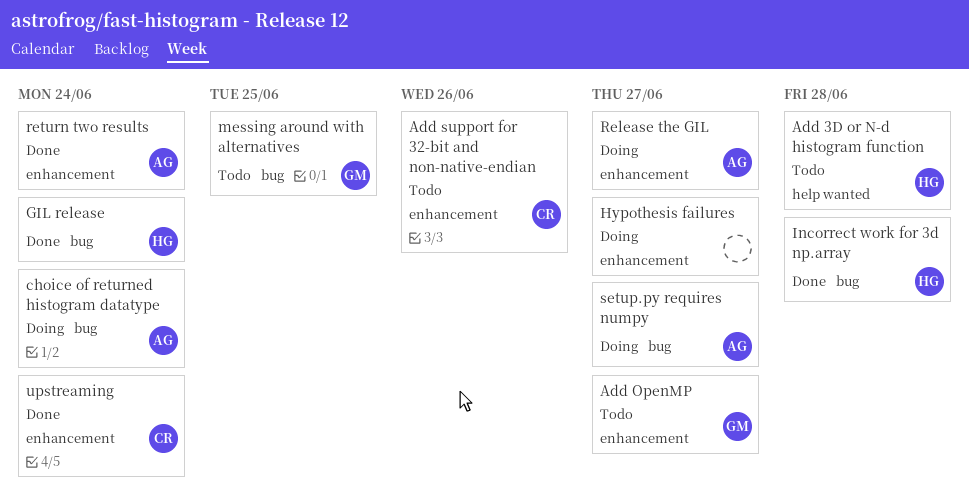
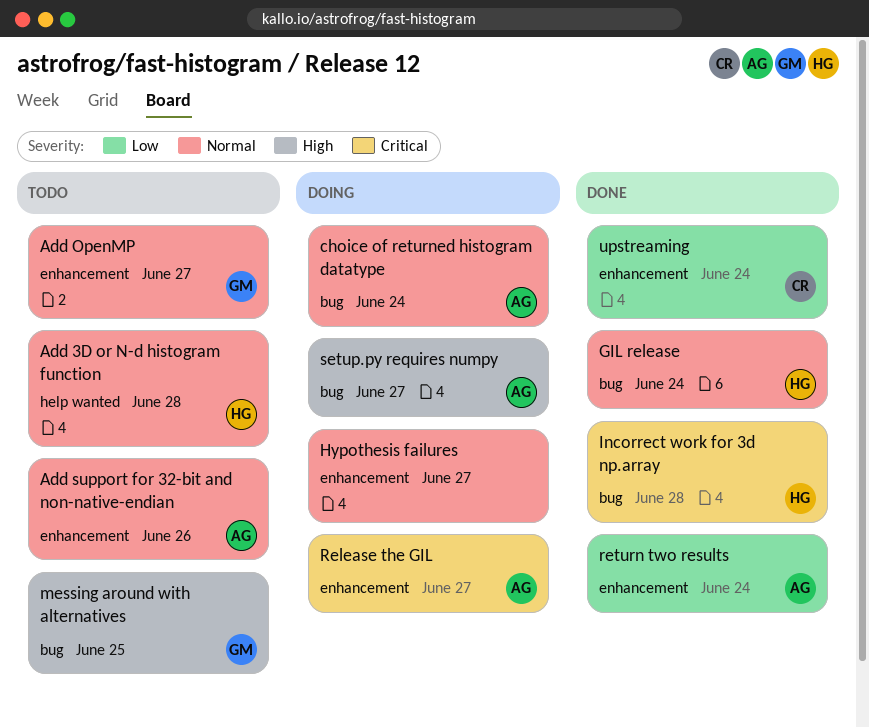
Add support for 32-bit and non-native-endian, owner: CR -> AG

